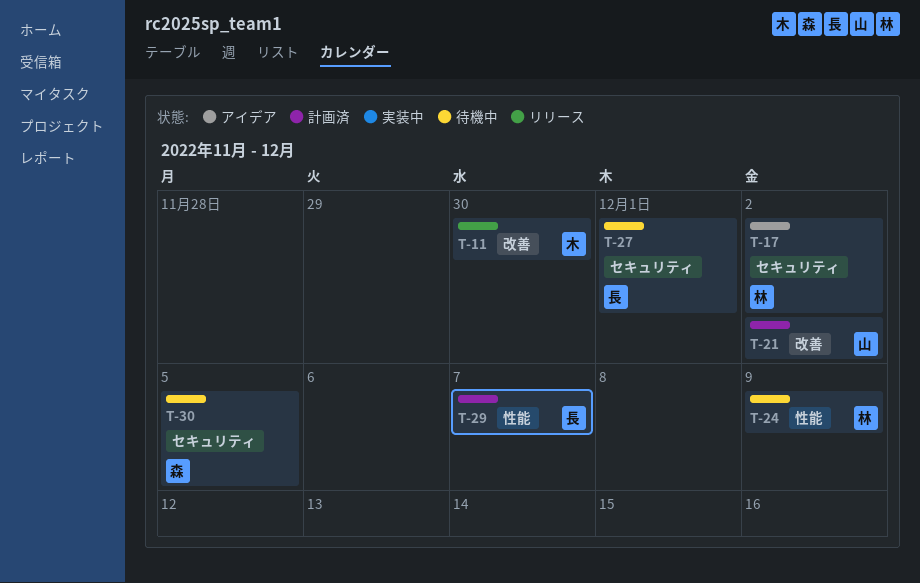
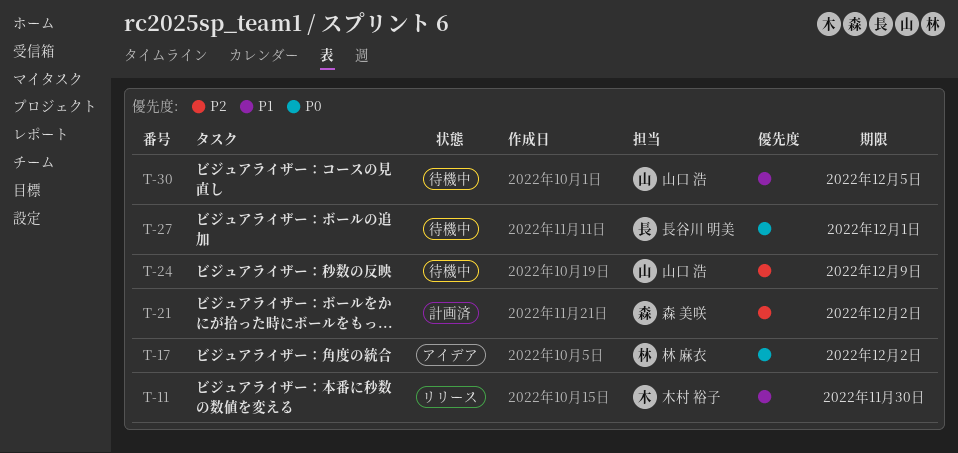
T-21, owner: 山口 浩 -> 森 美咲
T-24, owner: 林 麻衣 -> 山口 浩
T-29: present -> none
T-30, owner: 森 美咲 -> 山口 浩

